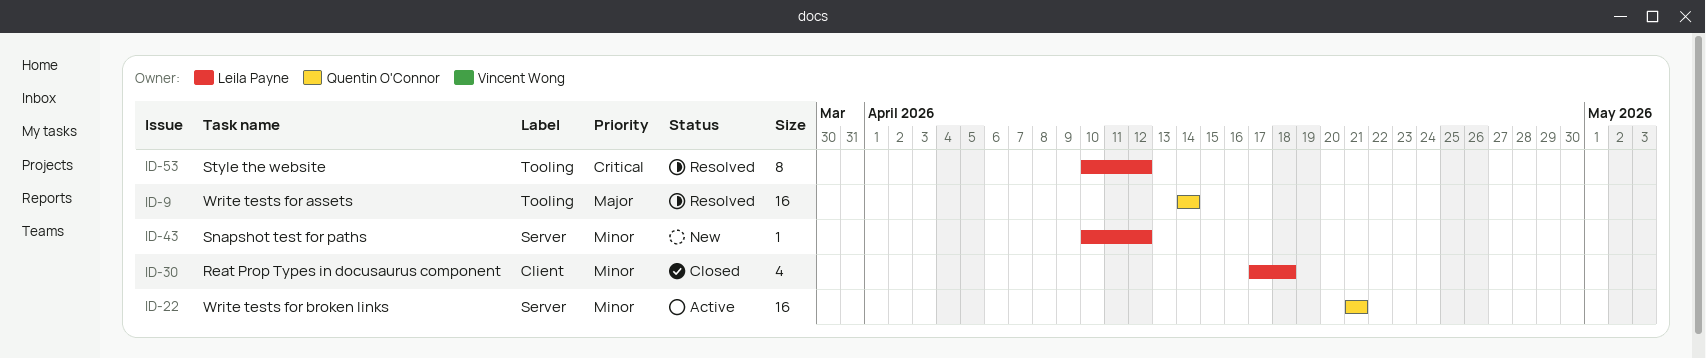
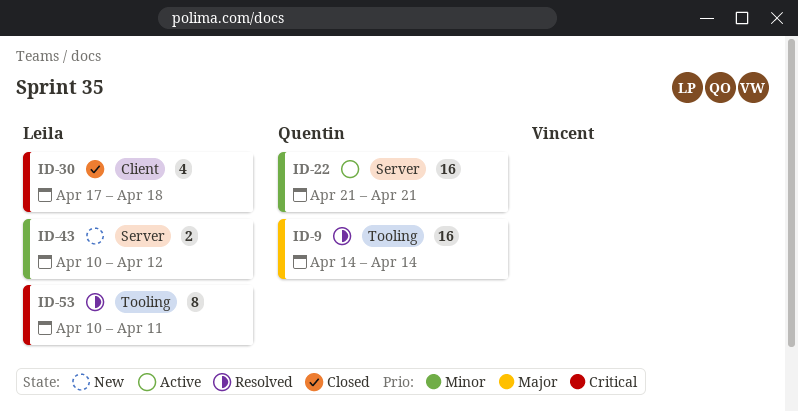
ID-30, priority: Minor -> Critical
ID-43, estimate: 1 -> 2
ID-53, due: Apr 12 -> Apr 11

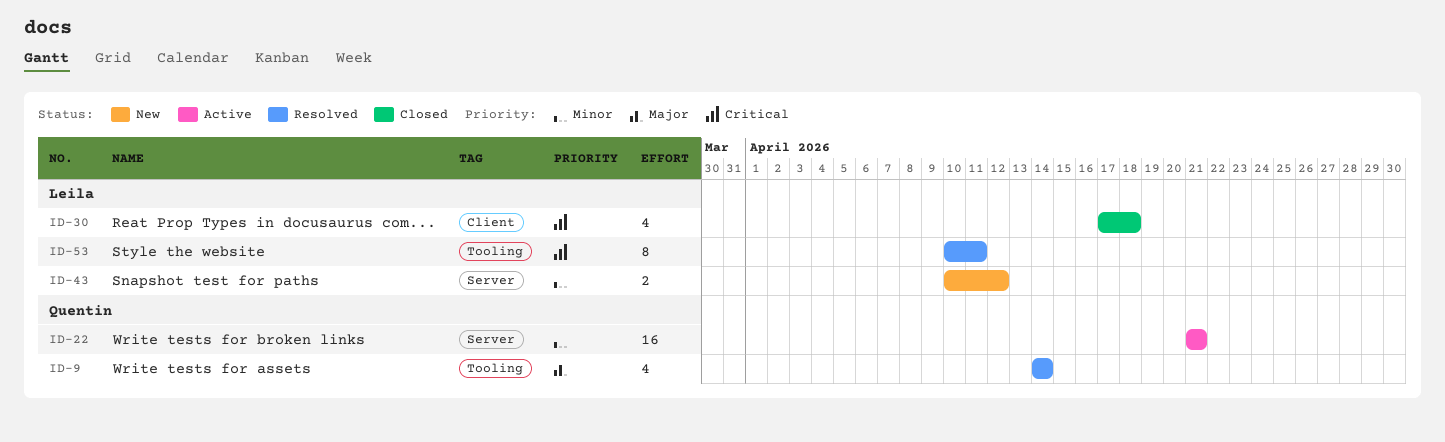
ID-9, estimate: 16 -> 4

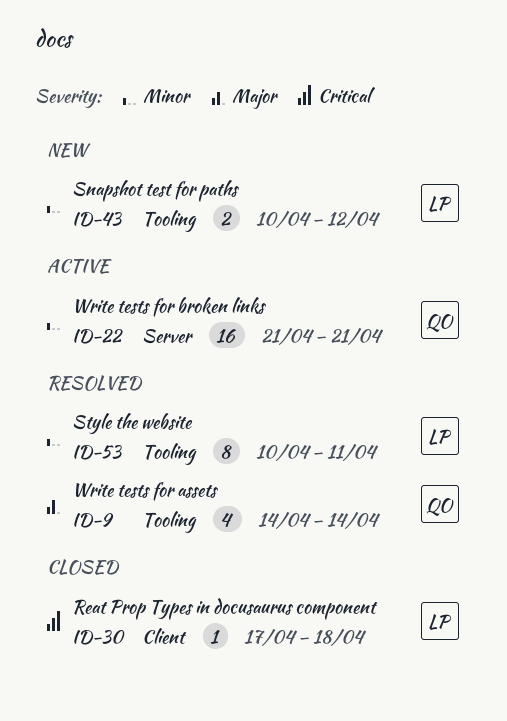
ID-30, estimate: 4 -> 1
ID-43, label: Server -> Tooling
ID-53, priority: Critical -> Minor

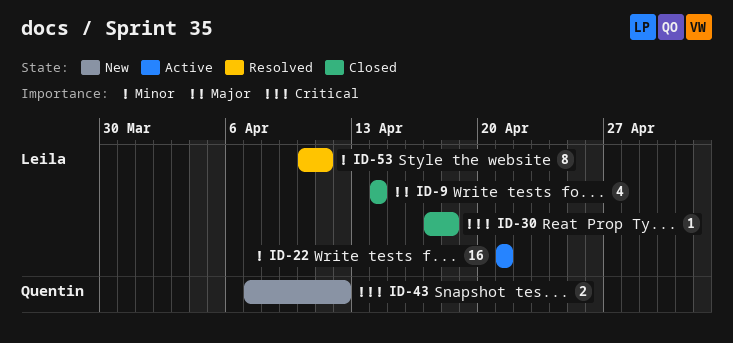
ID-9, status: Resolved -> Closed
ID-9, owner: Quentin -> Leila
ID-22, owner: Quentin -> Leila
ID-43, owner: Leila -> Quentin
ID-43, priority: Minor -> Critical
ID-43, start: Apr 10 -> Apr 7

